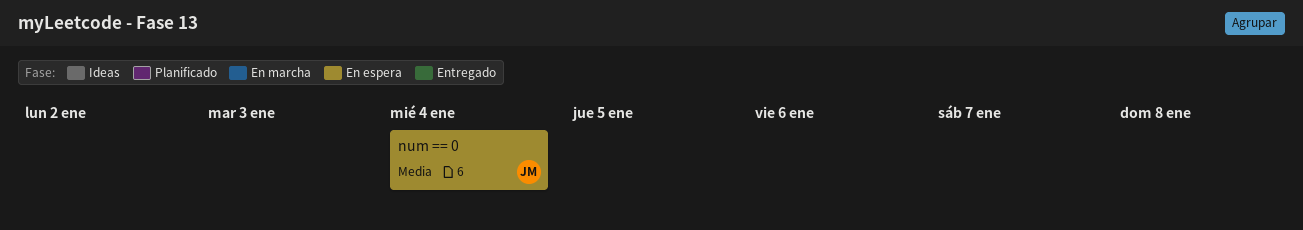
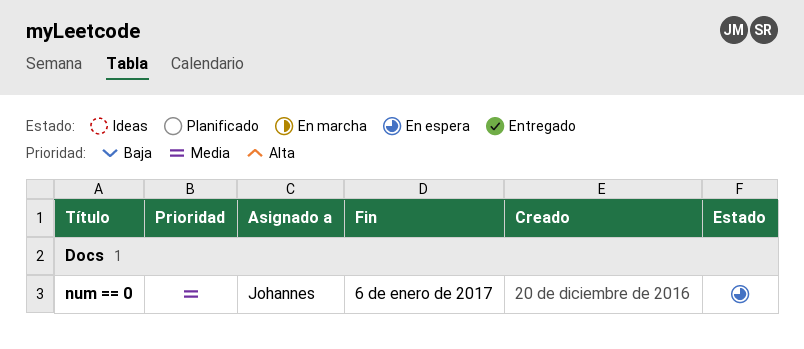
num == 0, due: Jan 4 -> Jan 6

